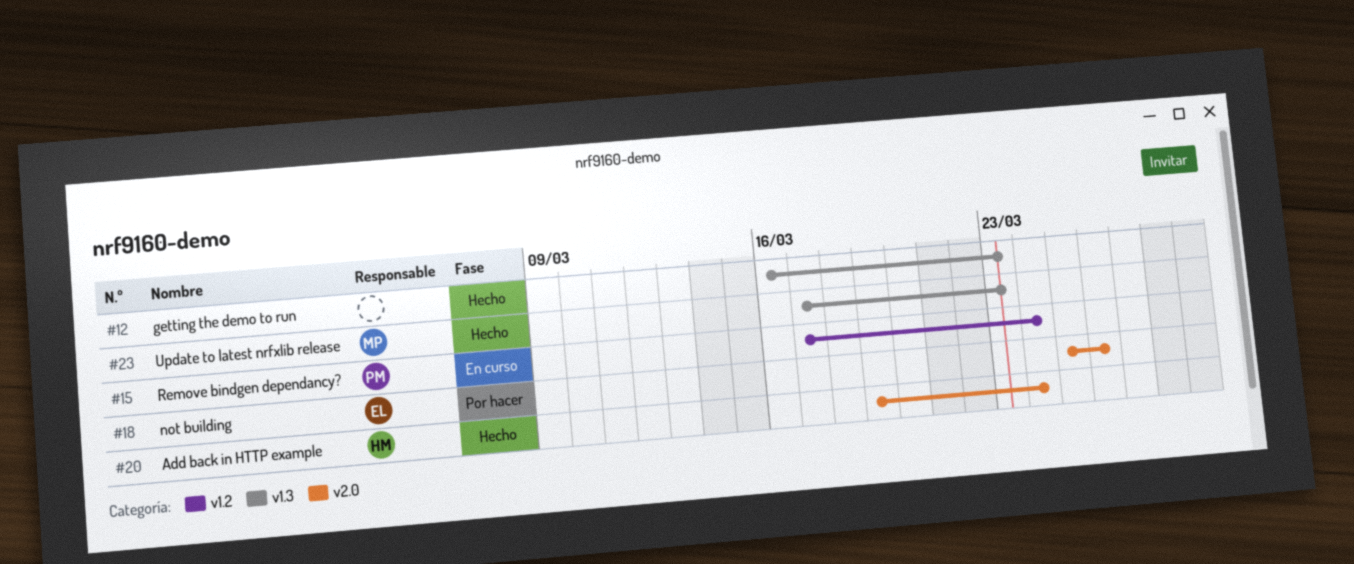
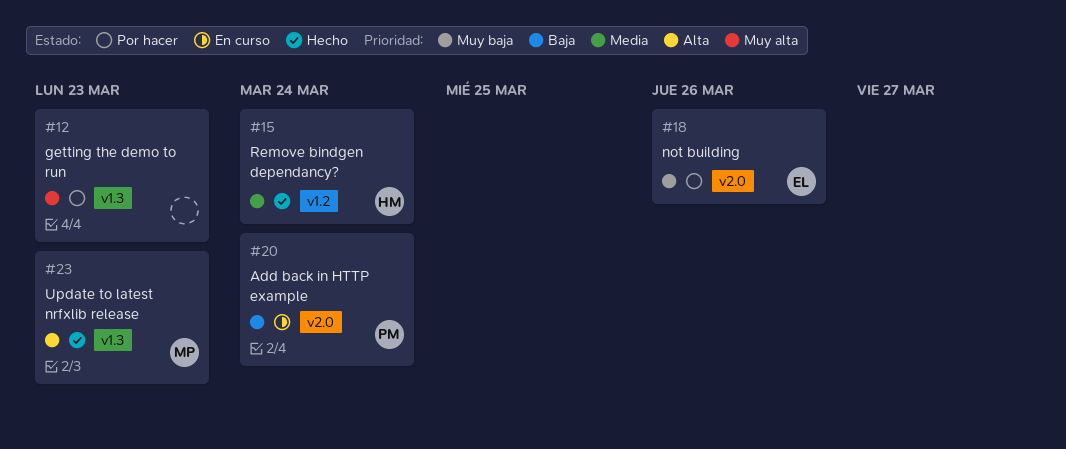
#12, status: Hecho -> Por hacer
#15, status: En curso -> Hecho
#15, owner: PM -> HM
#20, status: Hecho -> En curso
#20, owner: HM -> PM

